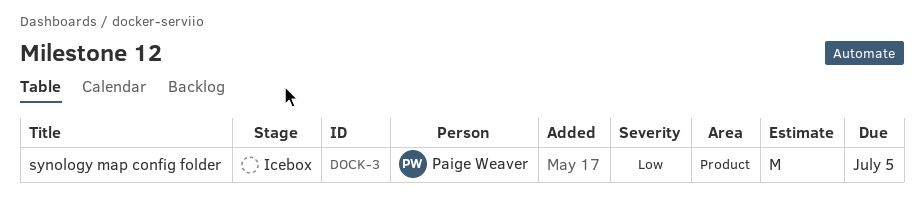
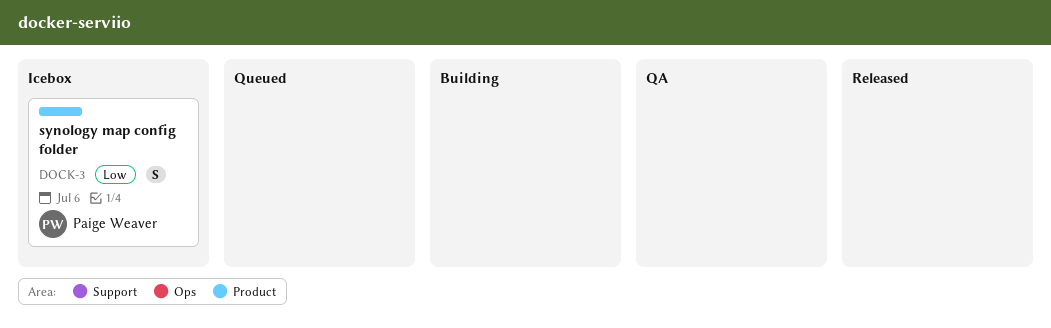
DOCK-3, estimate: M -> S
DOCK-3, due: Jul 5 -> Jul 6

